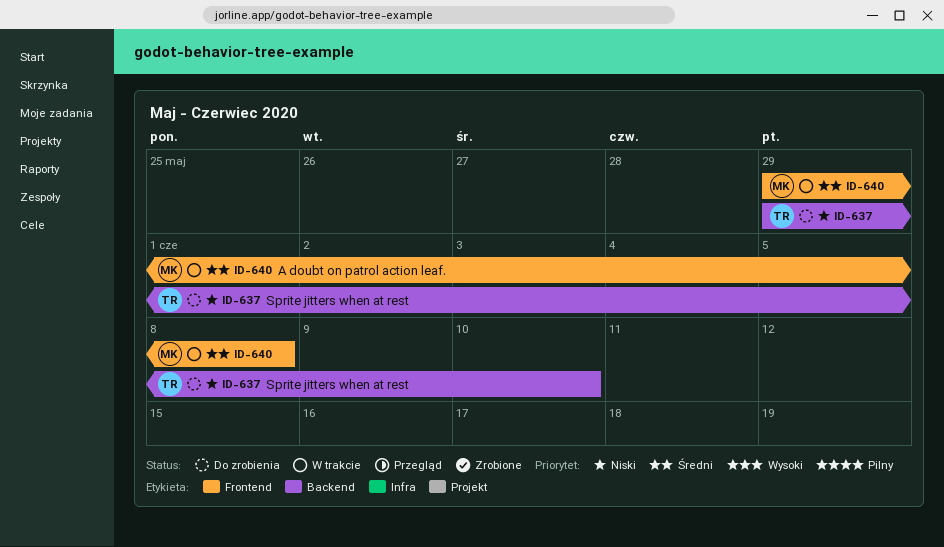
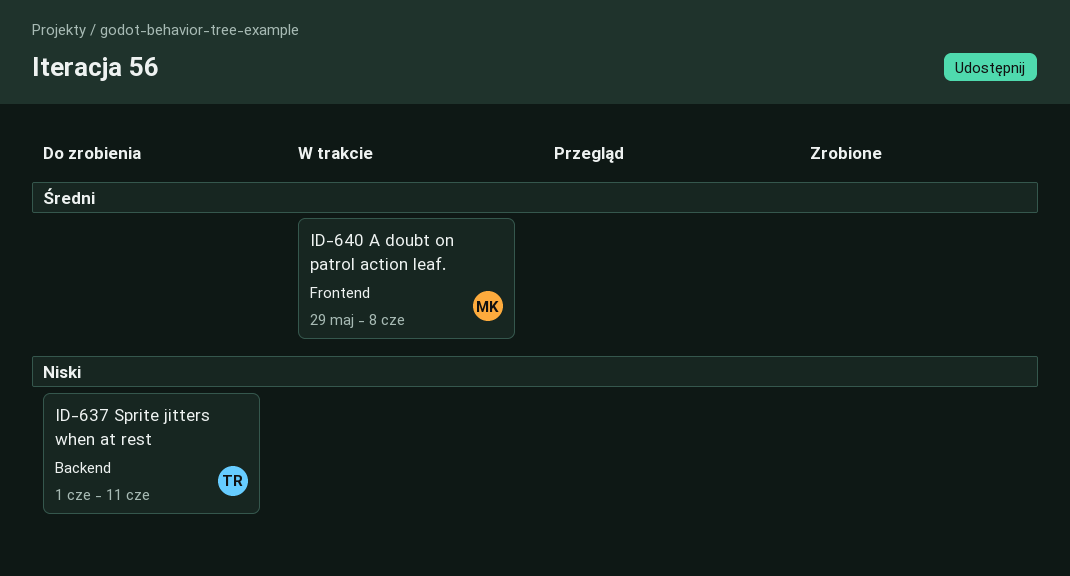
ID-637, start: May 29 -> Jun 1
ID-637, due: Jun 10 -> Jun 11

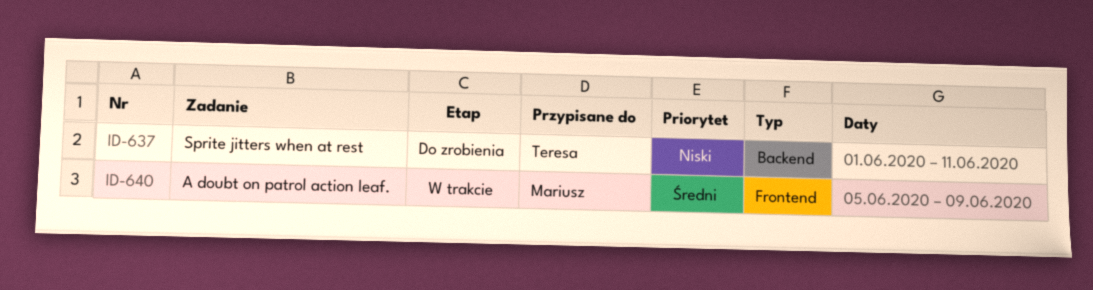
ID-640, start: May 29 -> Jun 5
ID-640, due: Jun 8 -> Jun 9

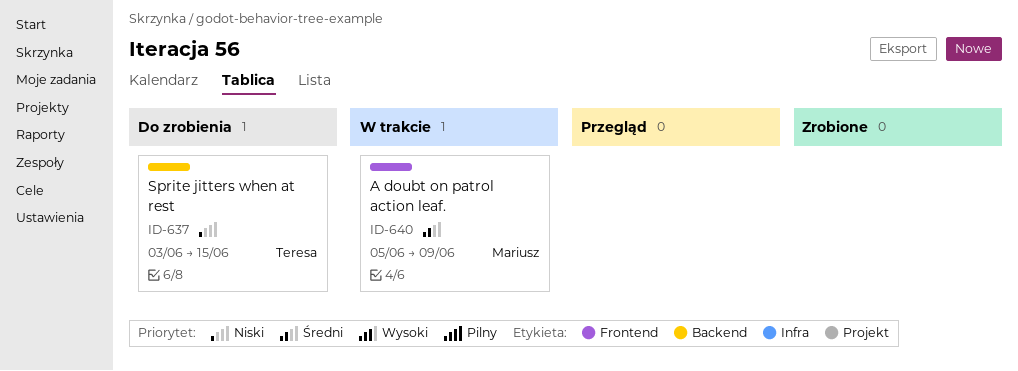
ID-637, start: Jun 1 -> Jun 3
ID-637, due: Jun 11 -> Jun 15

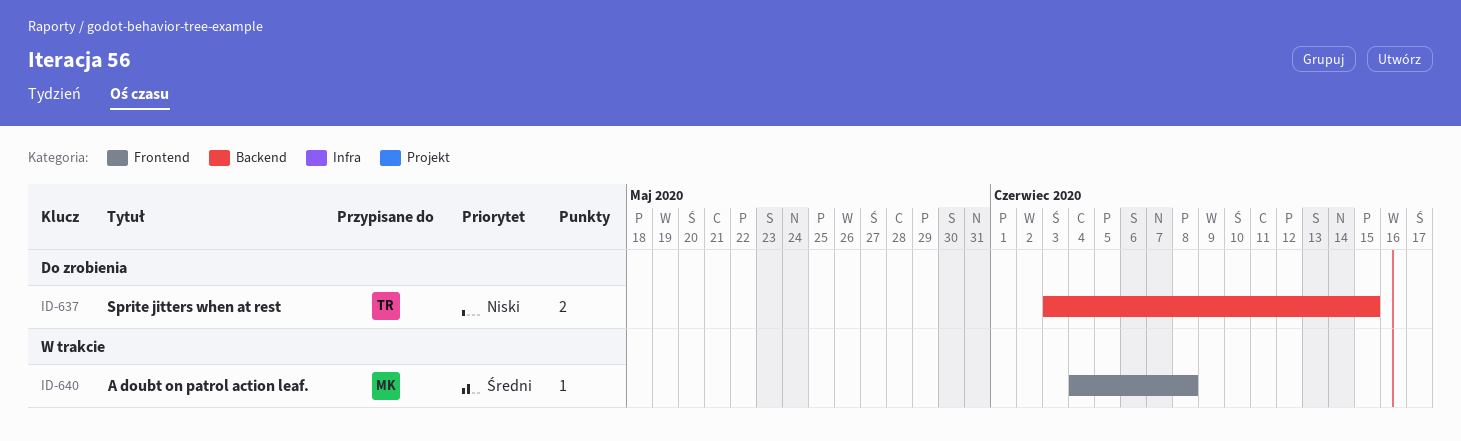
ID-640, start: Jun 5 -> Jun 4
ID-640, due: Jun 9 -> Jun 8

